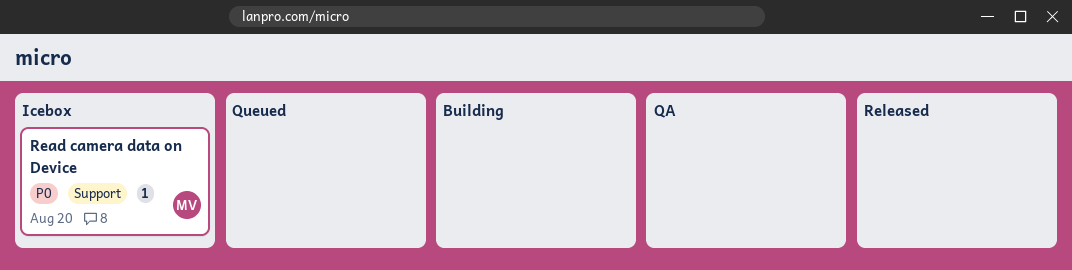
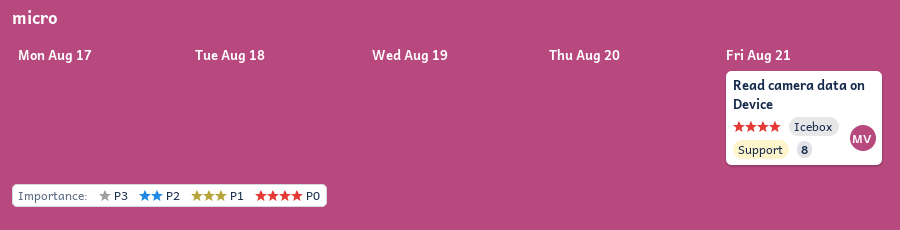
Read camera data on Device, estimate: 1 -> 8
Read camera data on Device, due: Aug 20 -> Aug 21

